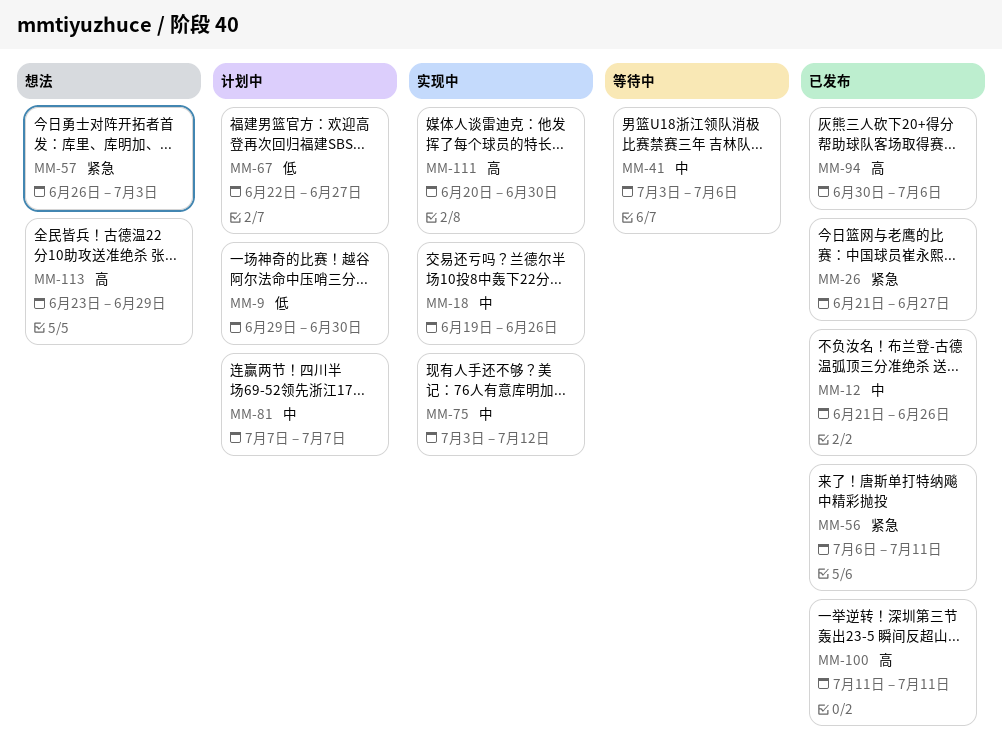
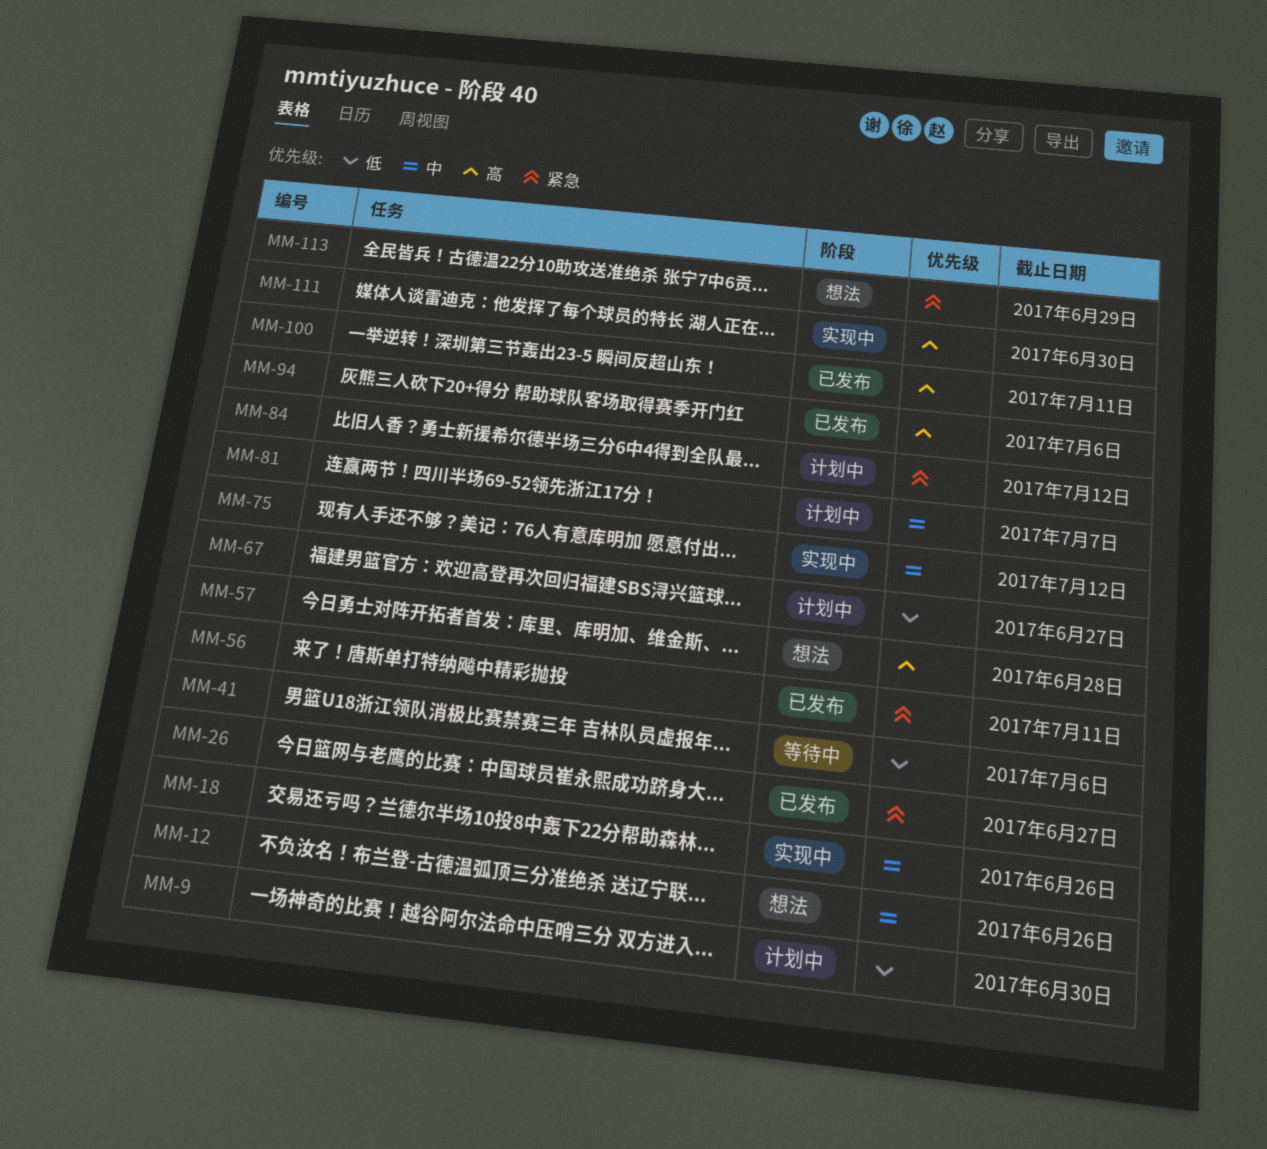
MM-12, status: 已发布 -> 想法
MM-41, priority: 中 -> 低
MM-57, priority: 紧急 -> 高
MM-57, due: Jul 3 -> Jun 28
MM-84: none -> present
MM-113, priority: 高 -> 紧急

